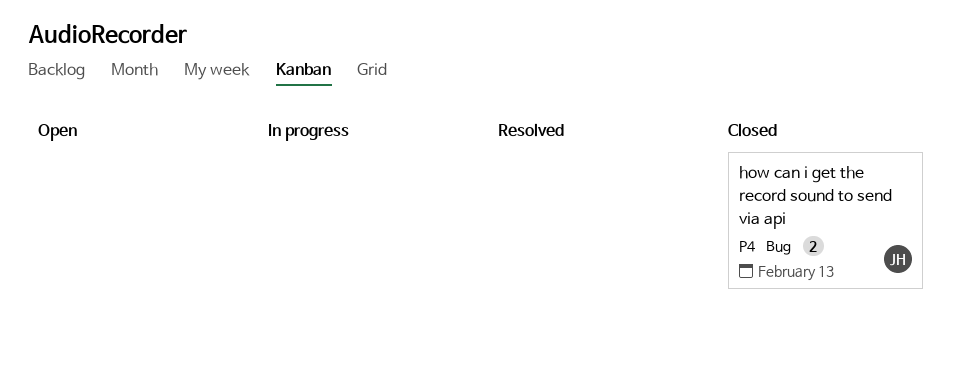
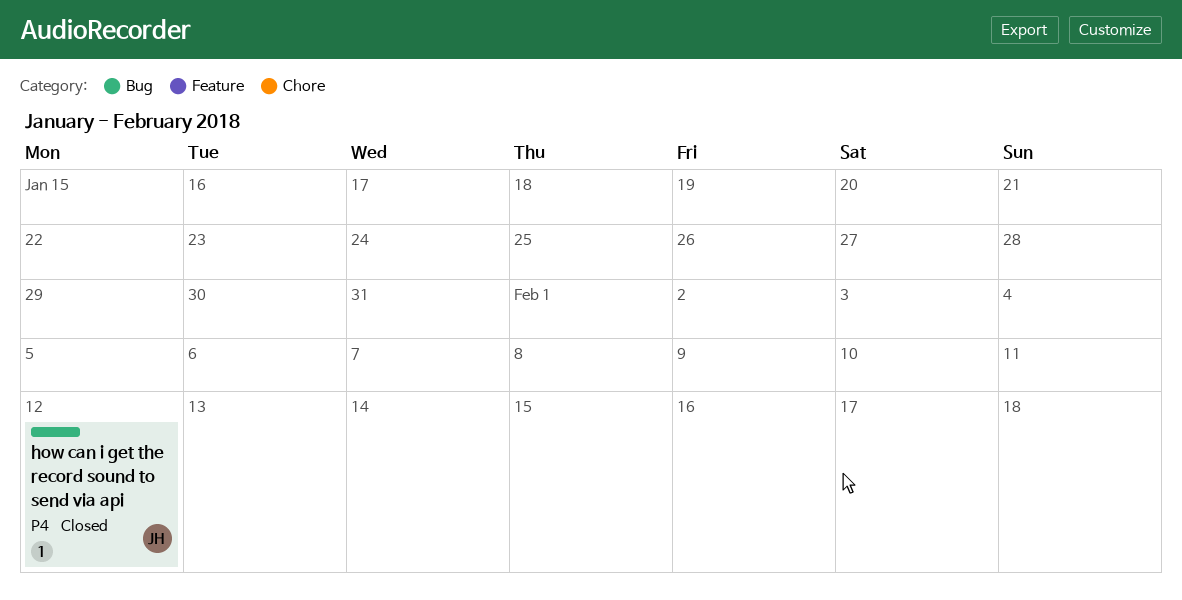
how can i get the record sound to send via api, estimate: 2 -> 1
how can i get the record sound to send via api, due: Feb 13 -> Feb 12

